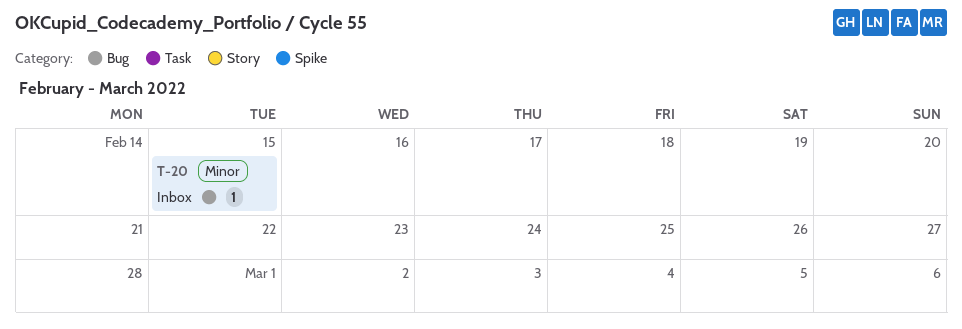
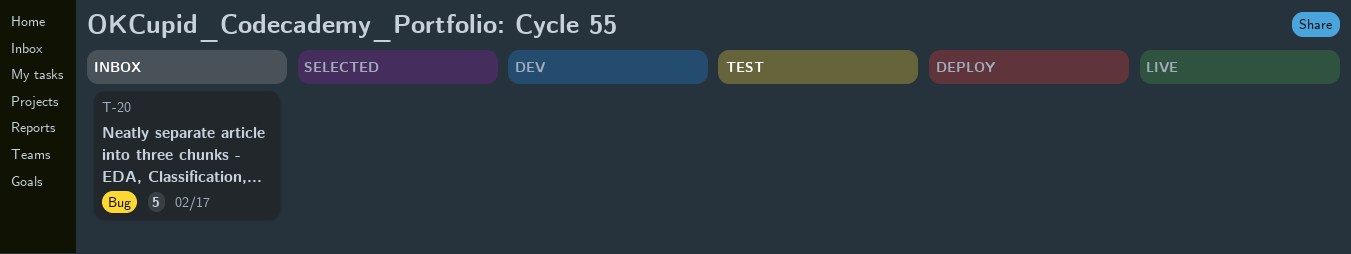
T-20, estimate: 1 -> 5
T-20, due: Feb 15 -> Feb 17

